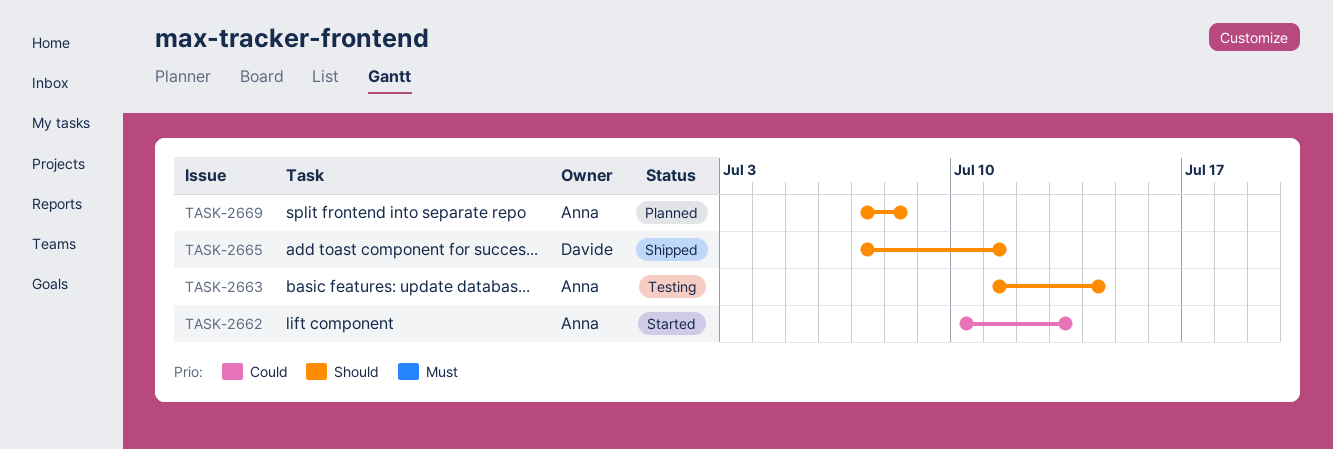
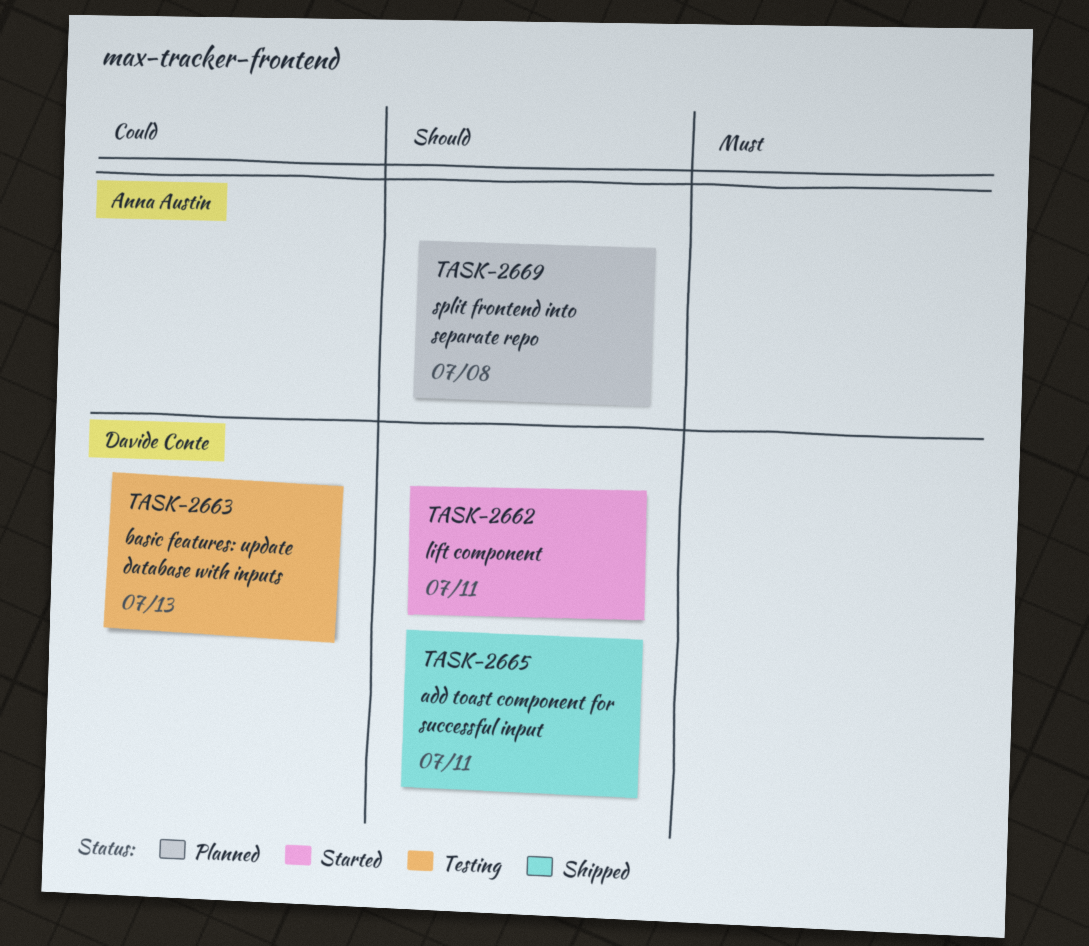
TASK-2662, owner: Anna Austin -> Davide Conte
TASK-2662, priority: Could -> Should
TASK-2662, due: Jul 13 -> Jul 11
TASK-2663, owner: Anna Austin -> Davide Conte
TASK-2663, priority: Should -> Could
TASK-2663, due: Jul 14 -> Jul 13

